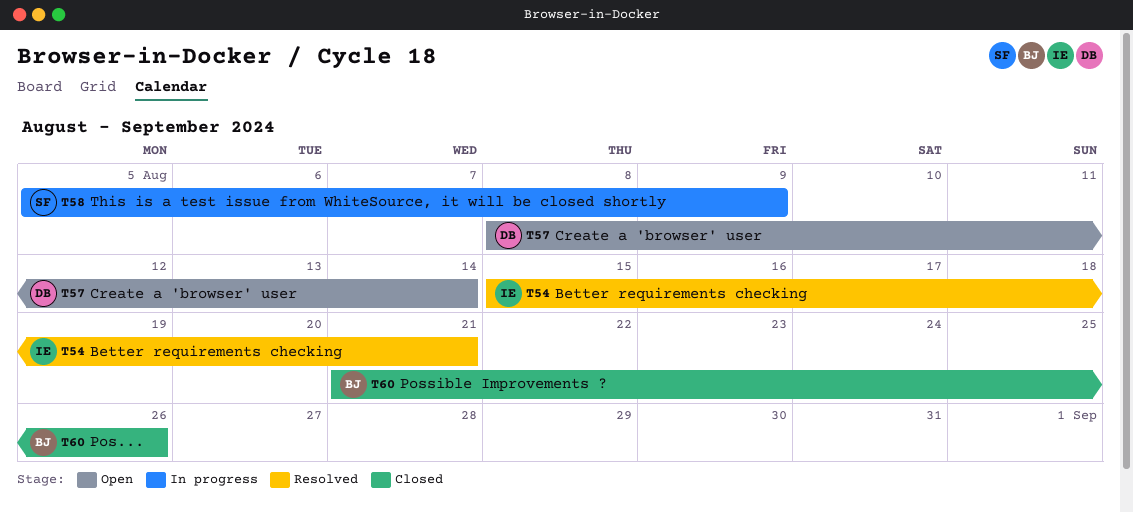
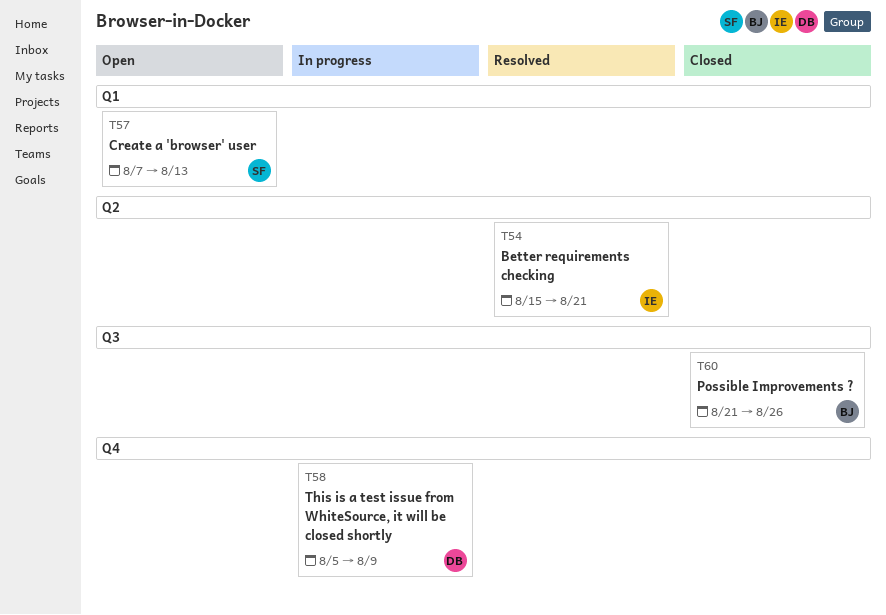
T57, owner: DB -> SF
T57, start: Aug 8 -> Aug 7
T57, due: Aug 14 -> Aug 13
T58, owner: SF -> DB

